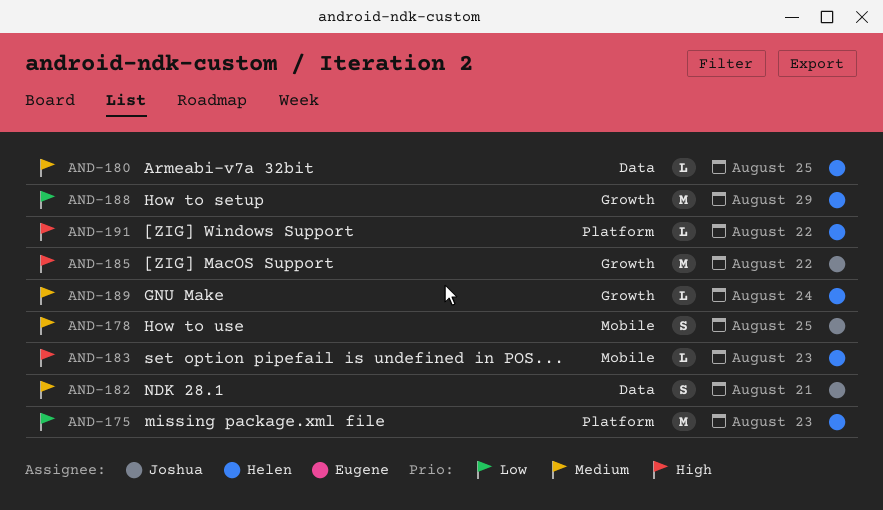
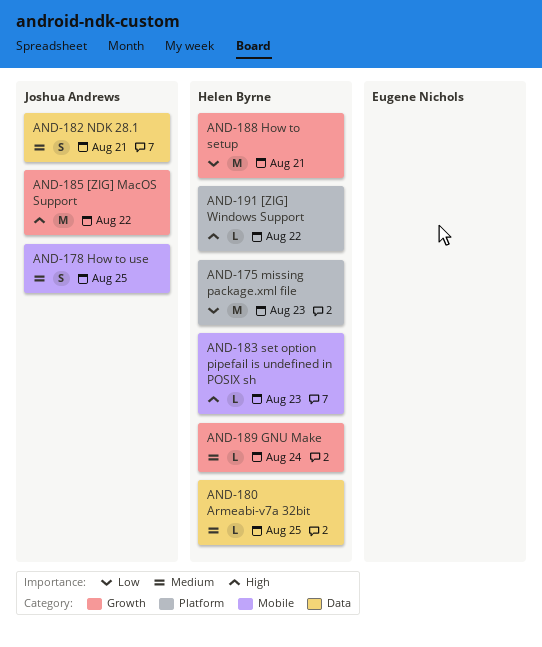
AND-188, due: Aug 29 -> Aug 21

